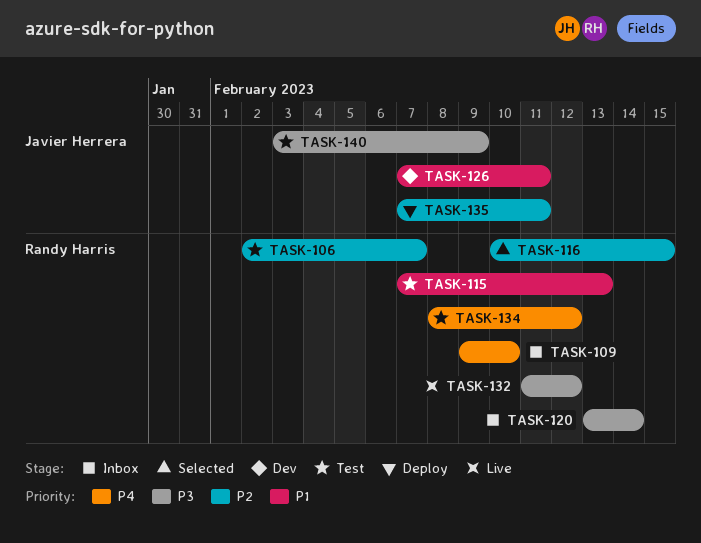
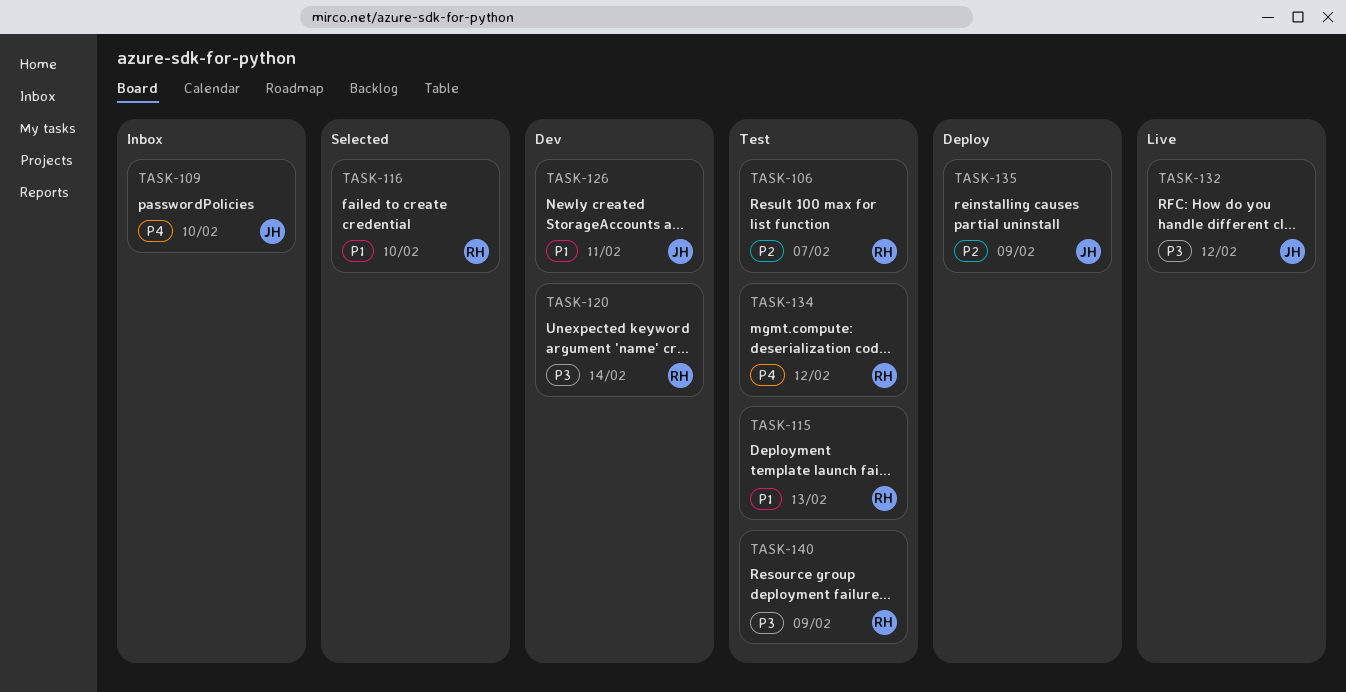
TASK-109, owner: Randy Harris -> Javier Herrera
TASK-116, priority: P2 -> P1
TASK-116, due: Feb 15 -> Feb 10
TASK-120, status: Inbox -> Dev
TASK-132, owner: Randy Harris -> Javier Herrera
TASK-135, due: Feb 11 -> Feb 9
TASK-140, owner: Javier Herrera -> Randy Harris

